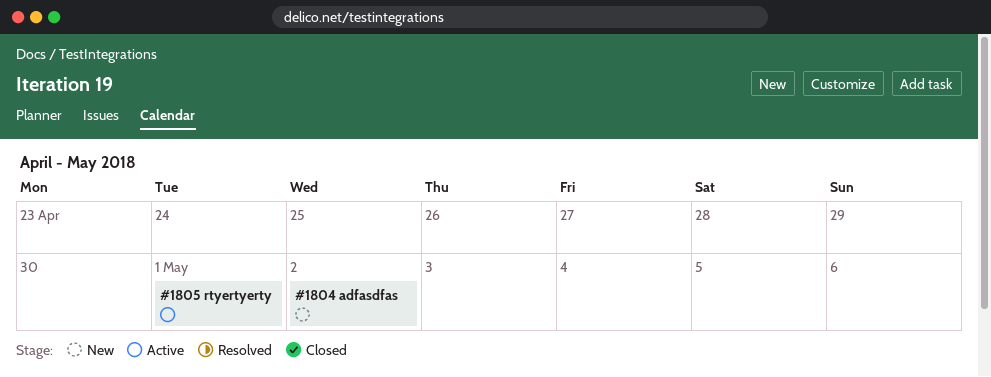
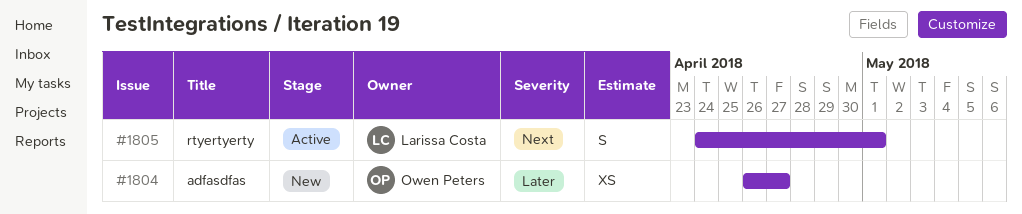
#1804, due: May 2 -> Apr 27

